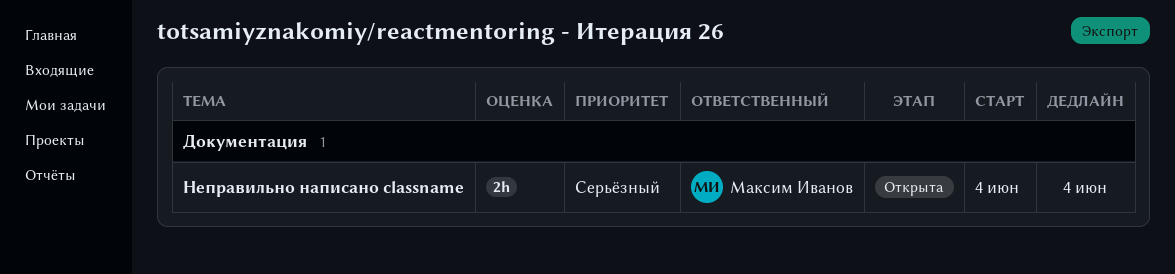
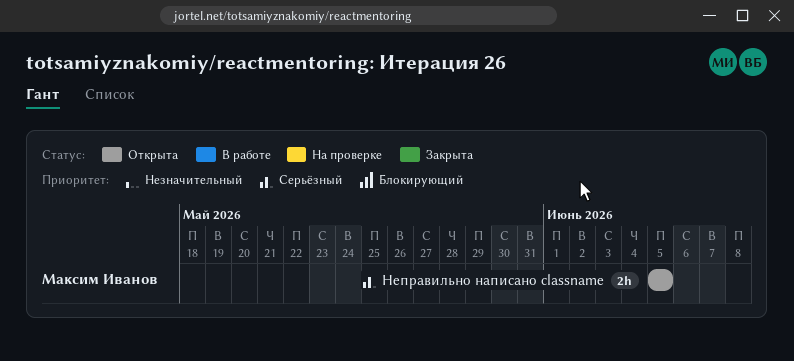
Неправильно написано classname, start: Jun 4 -> Jun 5
Неправильно написано classname, due: Jun 4 -> Jun 5

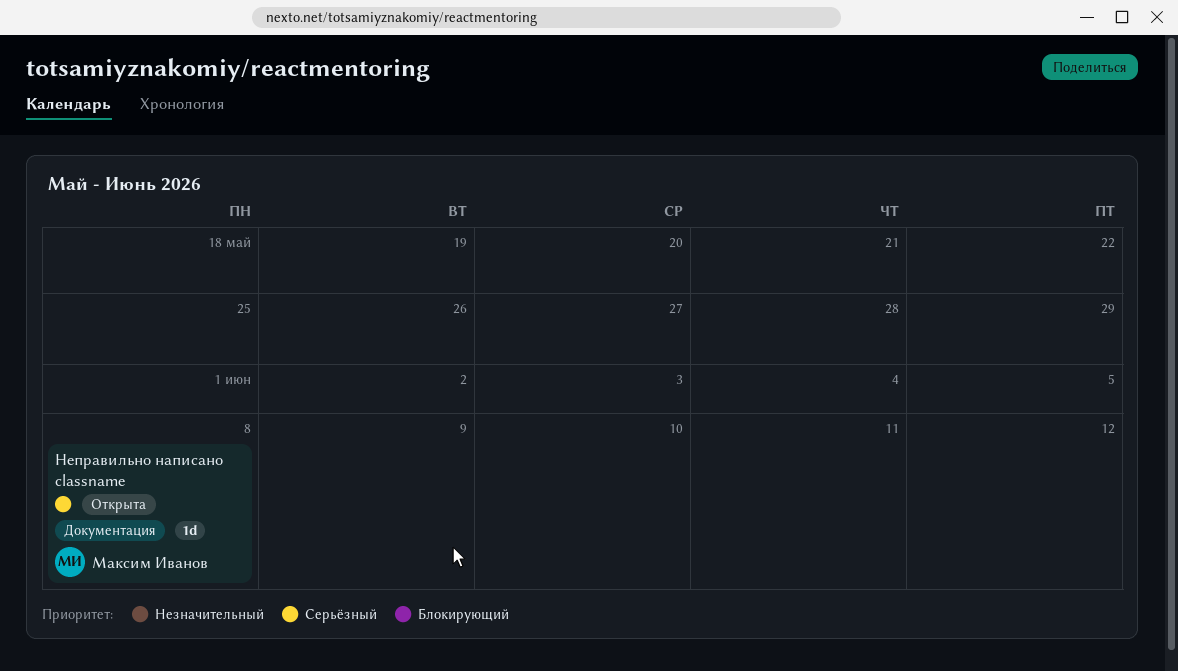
Неправильно написано classname, estimate: 2h -> 1d
Неправильно написано classname, due: Jun 5 -> Jun 8

